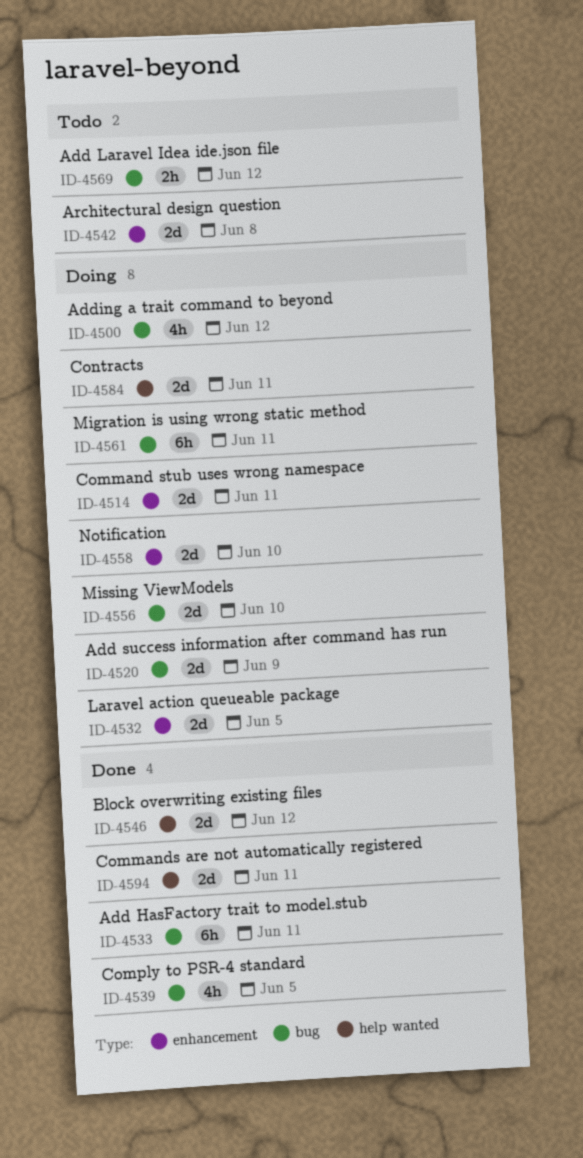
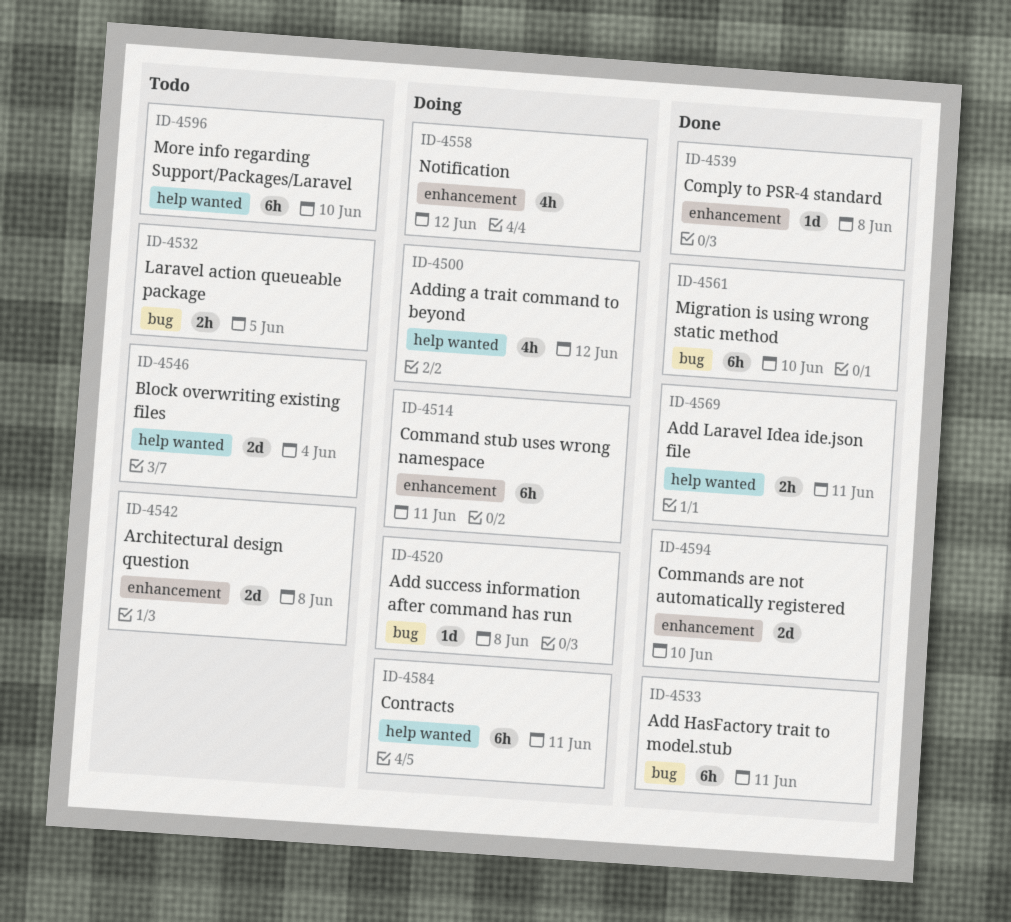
ID-4500, label: bug -> help wanted
ID-4514, estimate: 2d -> 6h
ID-4520, estimate: 2d -> 1d
ID-4520, due: Jun 9 -> Jun 8
ID-4532, status: Doing -> Todo
ID-4532, label: enhancement -> bug
ID-4532, estimate: 2d -> 2h
ID-4539, label: bug -> enhancement
ID-4539, estimate: 4h -> 1d
ID-4539, due: Jun 5 -> Jun 8
ID-4546, status: Done -> Todo
ID-4546, due: Jun 12 -> Jun 4
ID-4556: present -> none
ID-4558, estimate: 2d -> 4h
ID-4558, due: Jun 10 -> Jun 12
ID-4561, status: Doing -> Done
ID-4561, due: Jun 11 -> Jun 10
ID-4569, status: Todo -> Done
ID-4569, label: bug -> help wanted
ID-4569, due: Jun 12 -> Jun 11
ID-4584, estimate: 2d -> 6h
ID-4594, label: help wanted -> enhancement
ID-4594, due: Jun 11 -> Jun 10
ID-4596: none -> present

